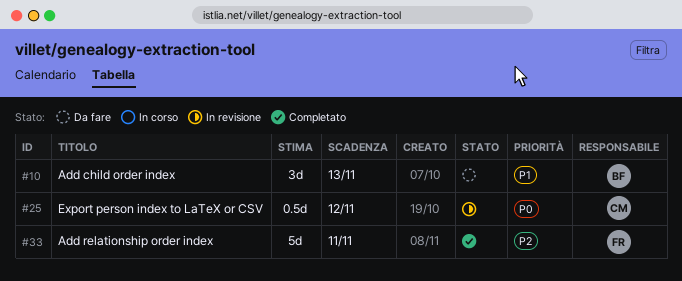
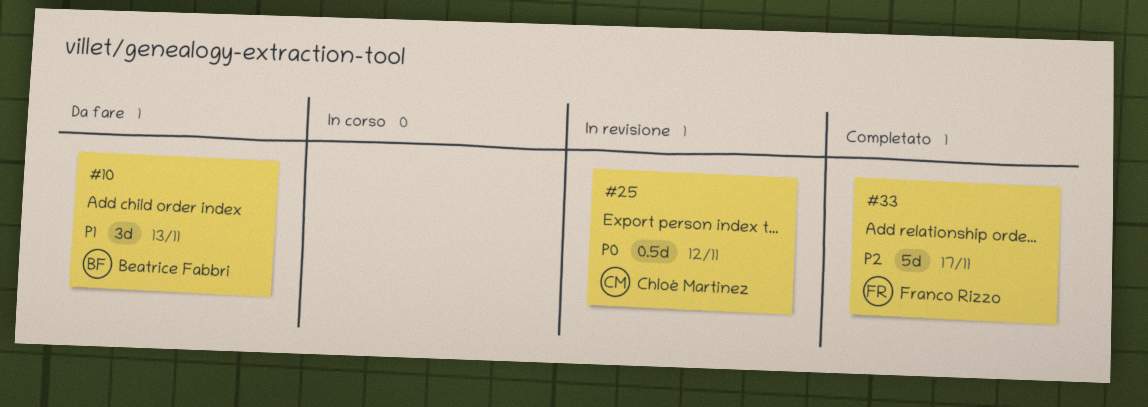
#33, due: Nov 11 -> Nov 17

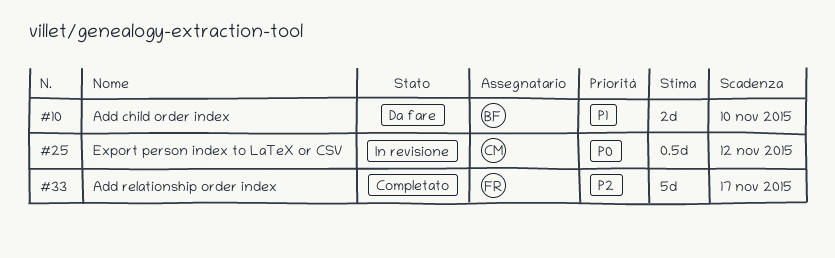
#10, estimate: 3d -> 2d
#10, due: Nov 13 -> Nov 10

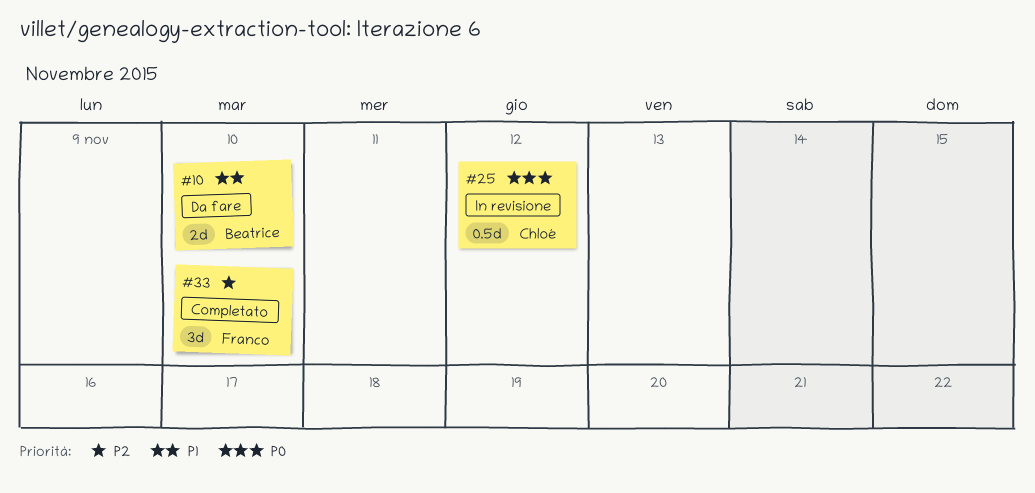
#33, estimate: 5d -> 3d
#33, due: Nov 17 -> Nov 10

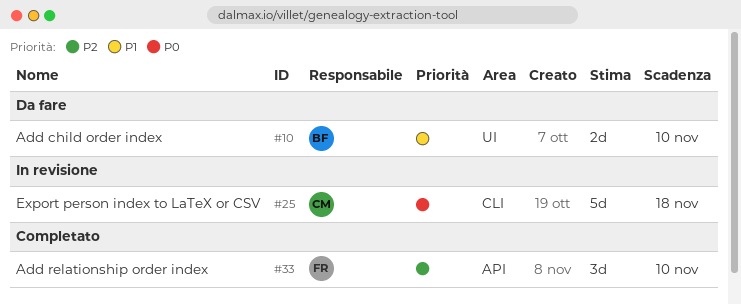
#25, estimate: 0.5d -> 5d
#25, due: Nov 12 -> Nov 18

